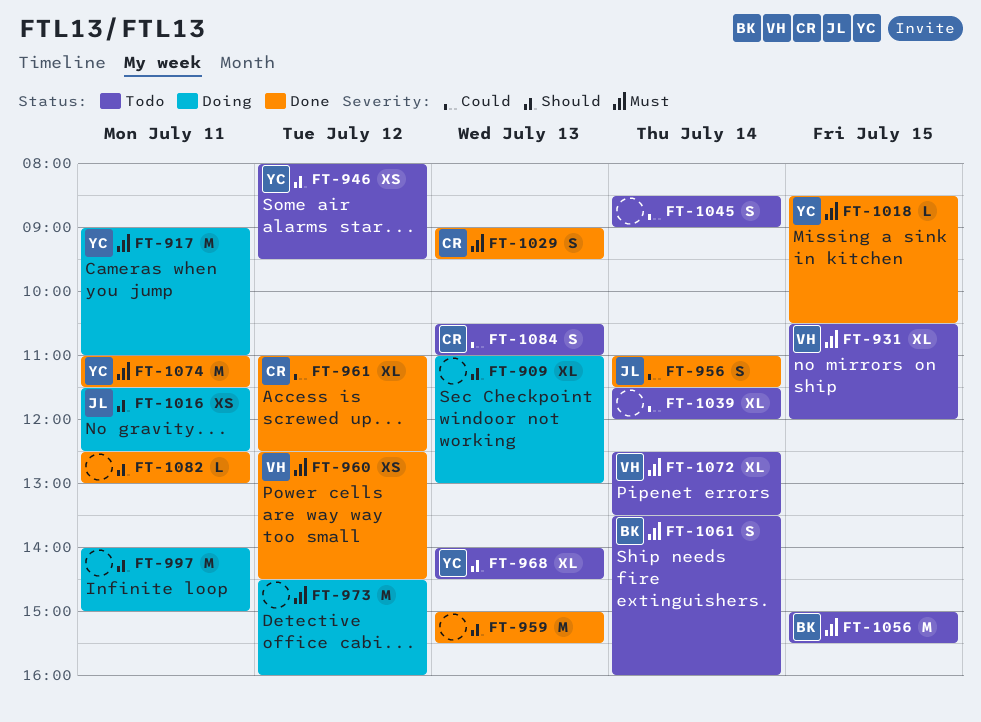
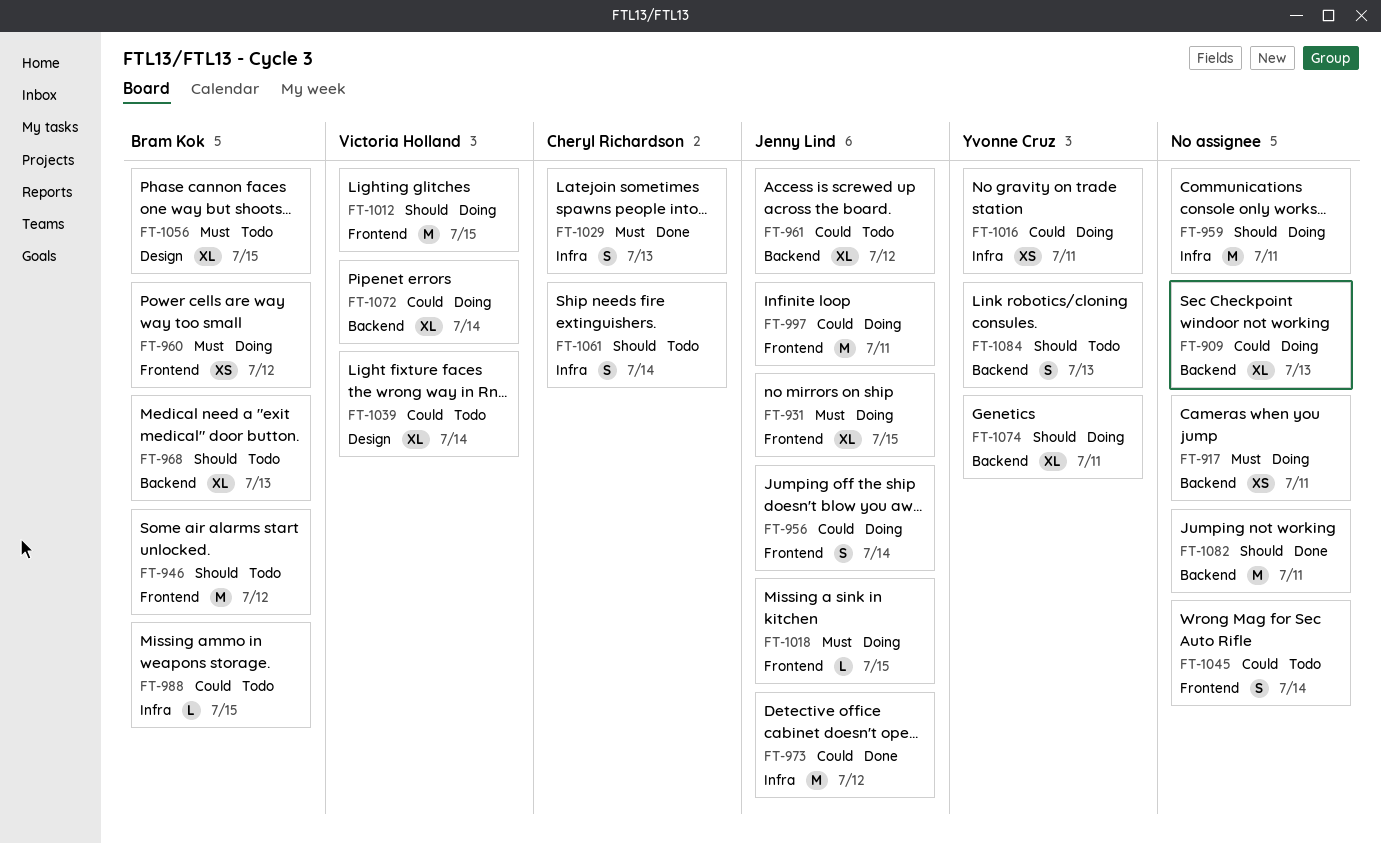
FT-909, priority: Should -> Could
FT-917, owner: Yvonne Cruz -> none
FT-917, estimate: M -> XS
FT-931, status: Todo -> Doing
FT-931, owner: Victoria Holland -> Jenny Lind
FT-946, owner: Yvonne Cruz -> Bram Kok
FT-946, estimate: XS -> M
FT-956, status: Done -> Doing
FT-959, status: Done -> Doing
FT-959, day: Jul 13 -> Jul 11
FT-960, status: Done -> Doing
FT-960, owner: Victoria Holland -> Bram Kok
FT-961, status: Done -> Todo
FT-961, owner: Cheryl Richardson -> Jenny Lind
FT-968, owner: Yvonne Cruz -> Bram Kok
FT-973, status: Doing -> Done
FT-973, owner: none -> Jenny Lind
FT-973, priority: Must -> Could
FT-988: none -> present
FT-997, owner: none -> Jenny Lind
FT-997, priority: Should -> Could
FT-1012: none -> present
FT-1016, owner: Jenny Lind -> Yvonne Cruz
FT-1016, priority: Should -> Could
FT-1018, status: Done -> Doing
FT-1018, owner: Yvonne Cruz -> Jenny Lind
FT-1039, owner: none -> Victoria Holland
FT-1056, estimate: M -> XL
FT-1061, owner: Bram Kok -> Cheryl Richardson
FT-1061, priority: Must -> Should
FT-1072, status: Todo -> Doing
FT-1072, priority: Must -> Could
FT-1074, status: Done -> Doing
FT-1074, priority: Must -> Should
FT-1074, estimate: M -> XL
FT-1082, estimate: L -> M
FT-1084, owner: Cheryl Richardson -> Yvonne Cruz
FT-1084, priority: Could -> Should

